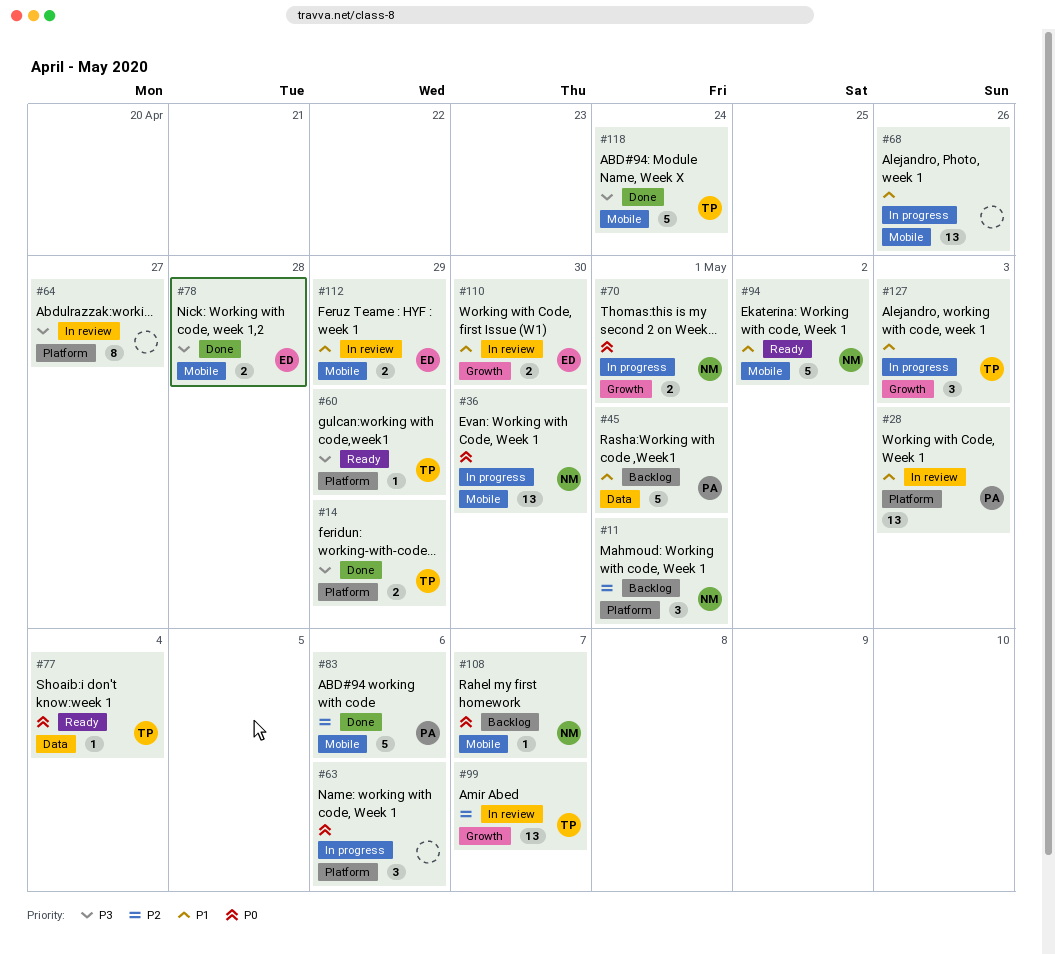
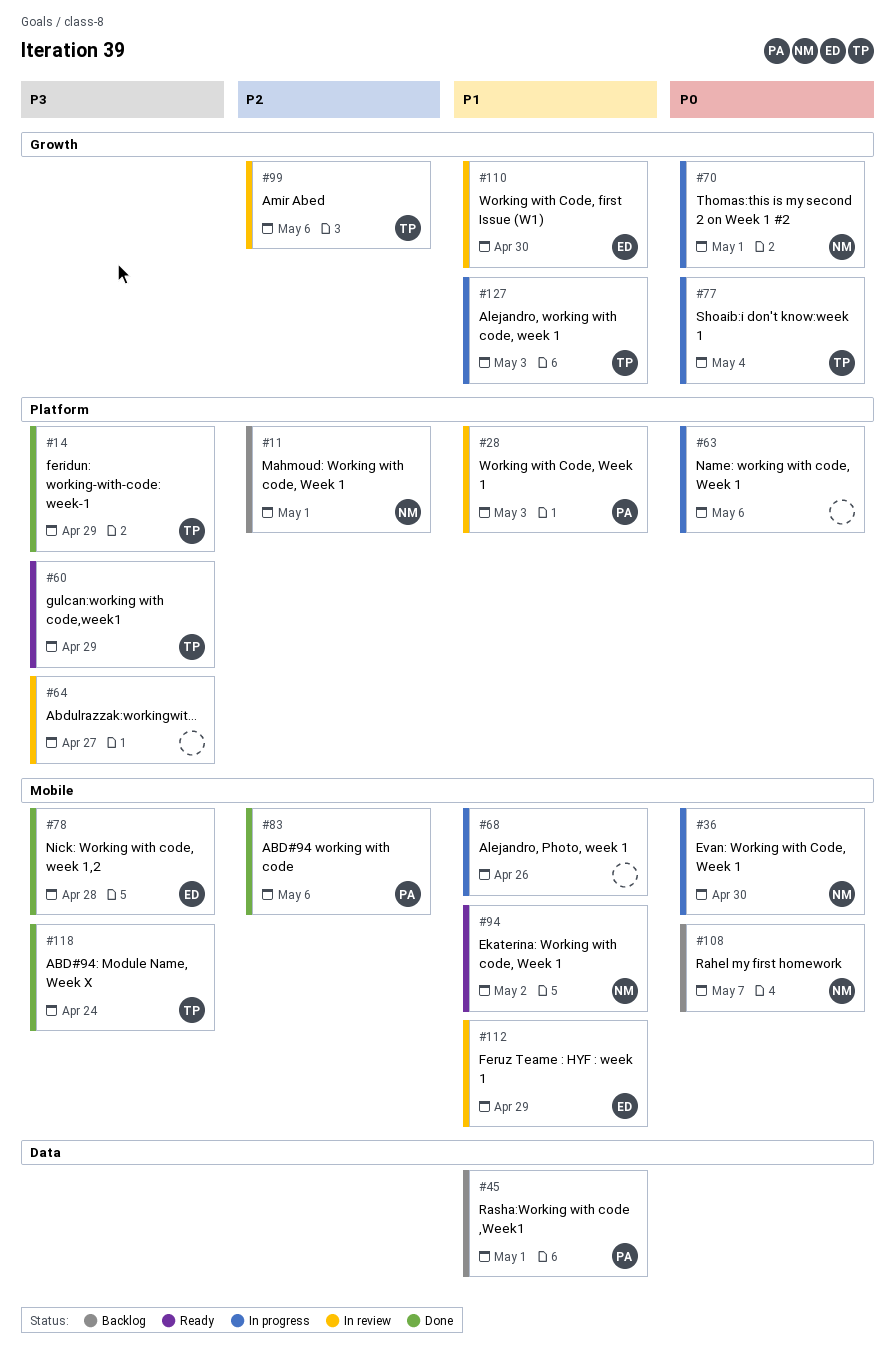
#77, status: Ready -> In progress
#77, label: Data -> Growth
#99, due: May 7 -> May 6

